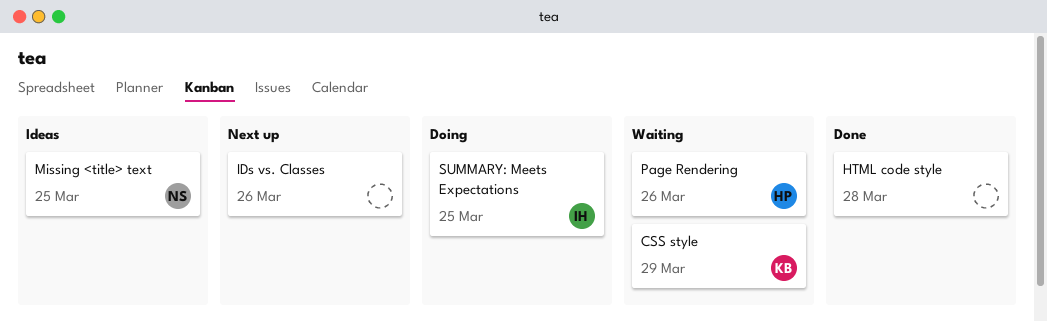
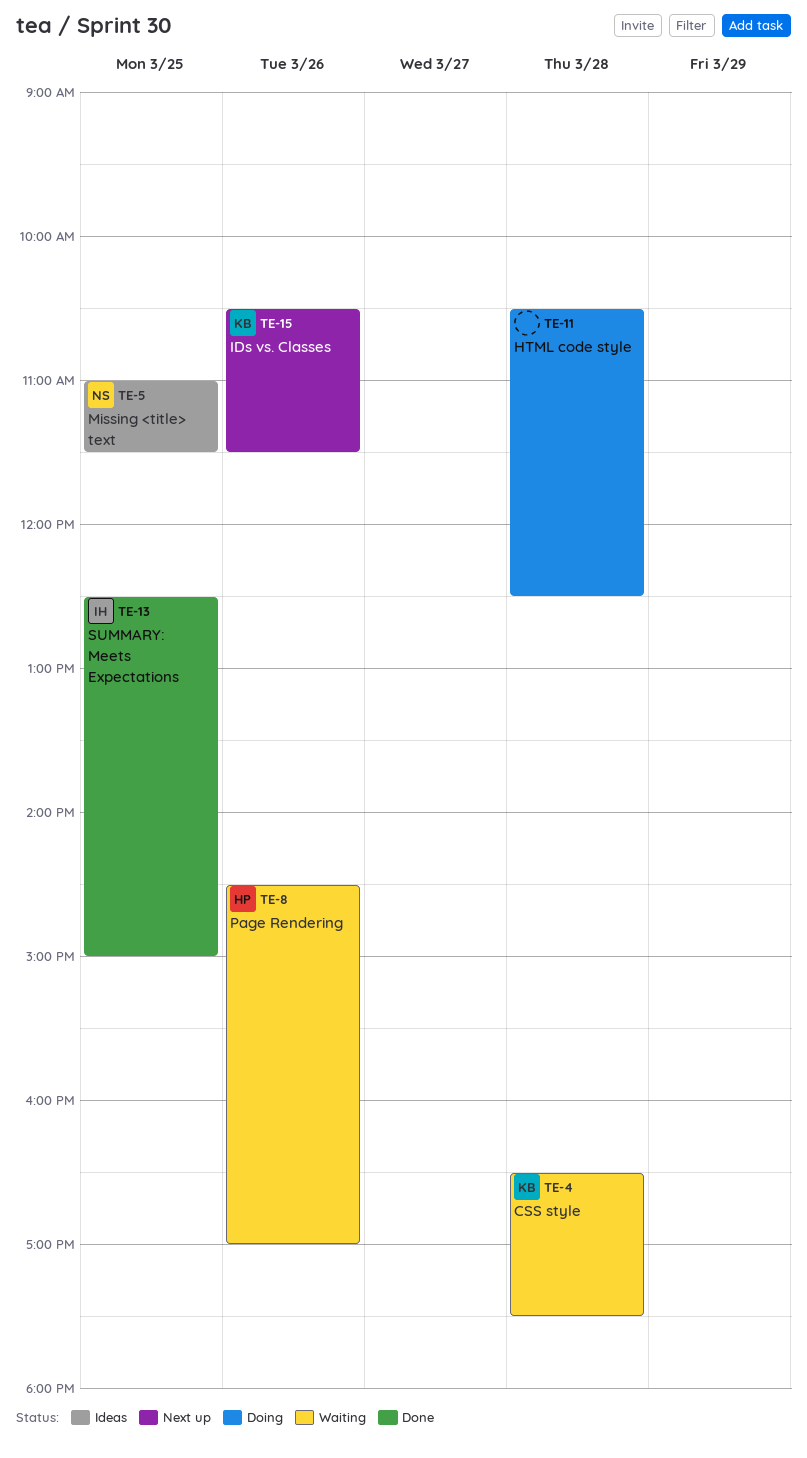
CSS style, day: Mar 29 -> Mar 28
HTML code style, status: Done -> Doing
IDs vs. Classes, owner: none -> KB
SUMMARY: Meets Expectations, status: Doing -> Done

